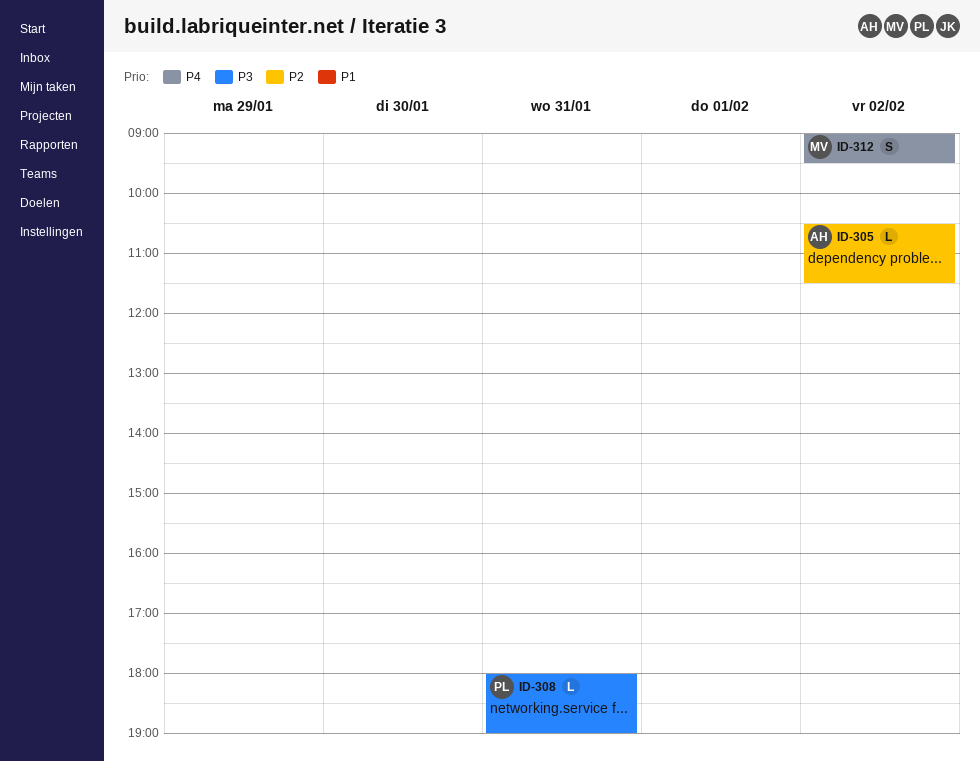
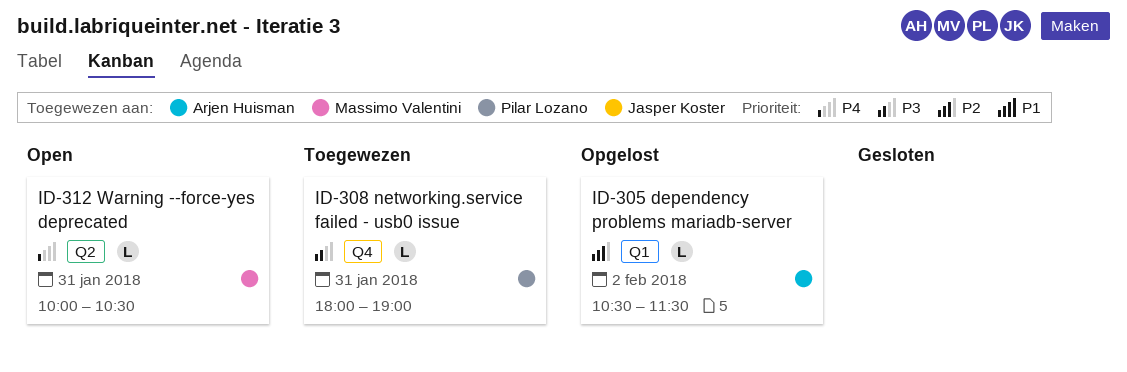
ID-312, estimate: S -> L
ID-312, day: Feb 2 -> Jan 31
ID-312, begins: 09:00 -> 10:00
ID-312, ends: 09:30 -> 10:30

